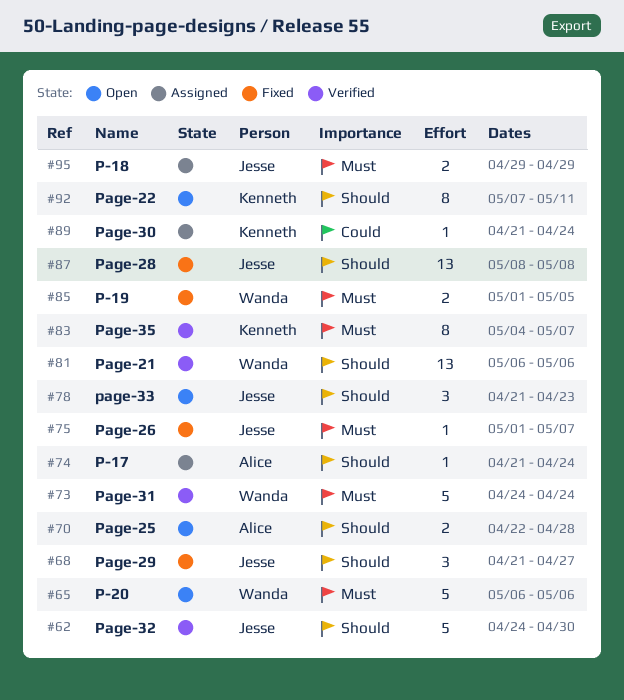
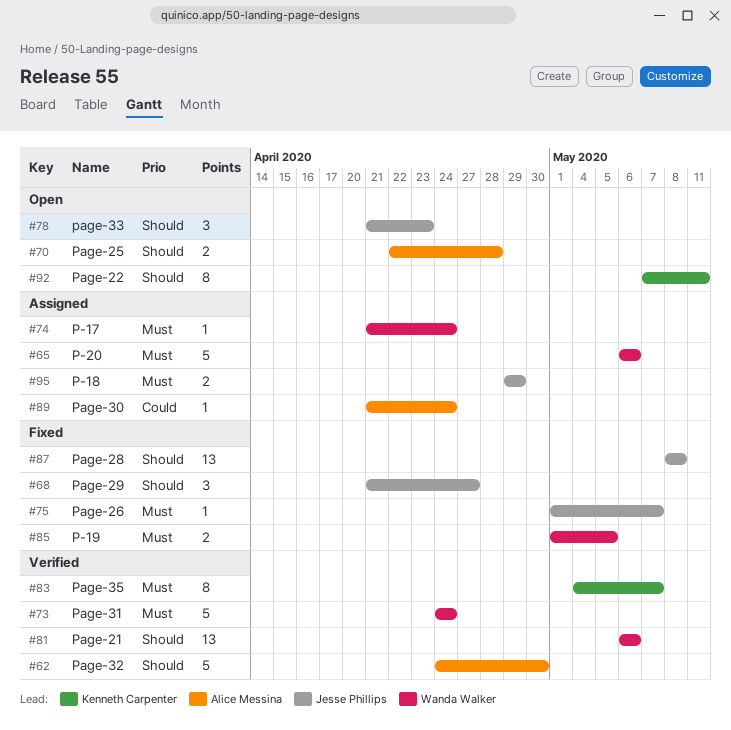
#62, owner: Jesse Phillips -> Alice Messina
#65, status: Open -> Assigned
#74, owner: Alice Messina -> Wanda Walker
#74, priority: Should -> Must
#89, owner: Kenneth Carpenter -> Alice Messina

